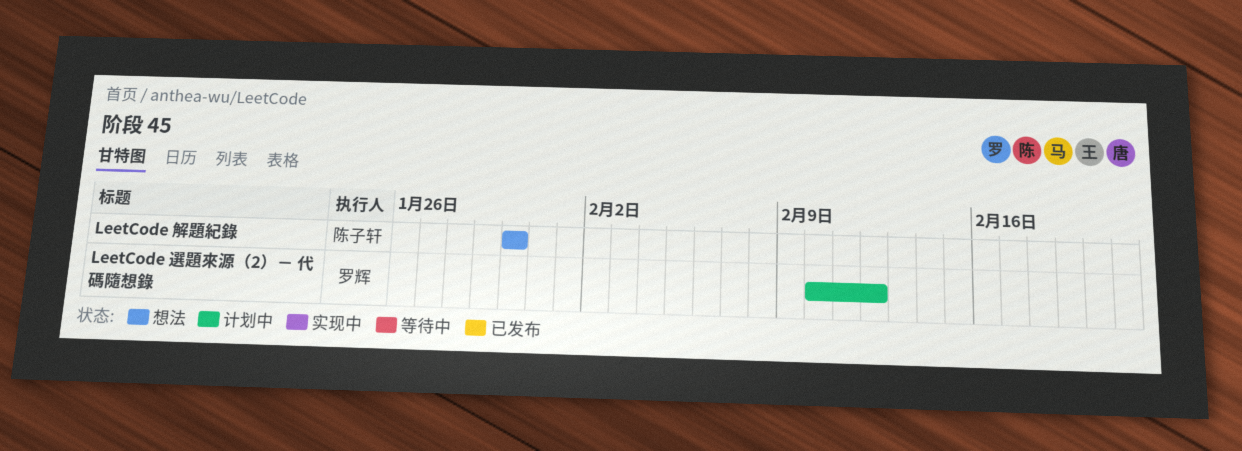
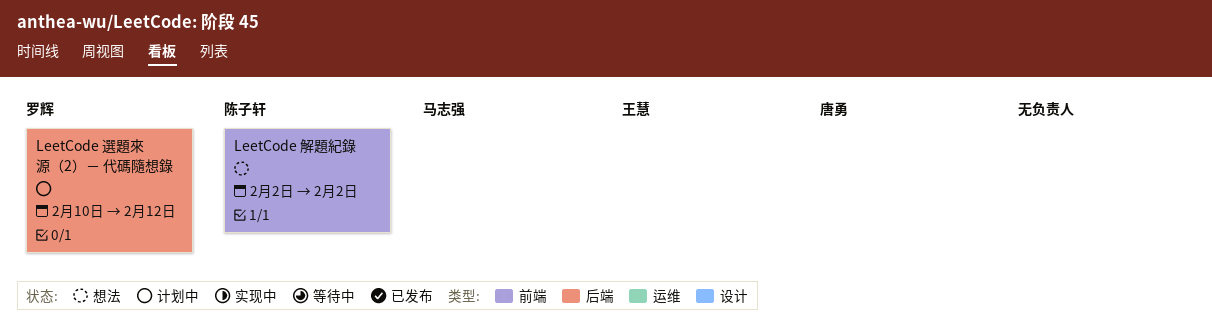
LeetCode 解題紀錄, start: Jan 30 -> Feb 2
LeetCode 解題紀錄, due: Jan 30 -> Feb 2

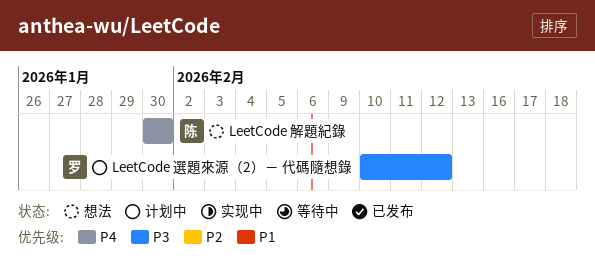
LeetCode 解題紀錄, start: Feb 2 -> Jan 30
LeetCode 解題紀錄, due: Feb 2 -> Jan 30

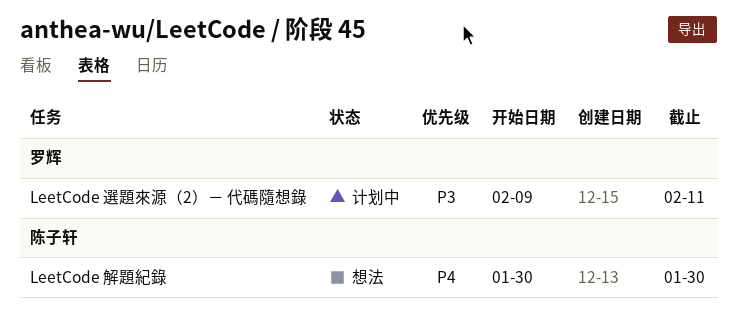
LeetCode 選題來源（2）－ 代碼隨想錄, start: Feb 10 -> Feb 9
LeetCode 選題來源（2）－ 代碼隨想錄, due: Feb 12 -> Feb 11

